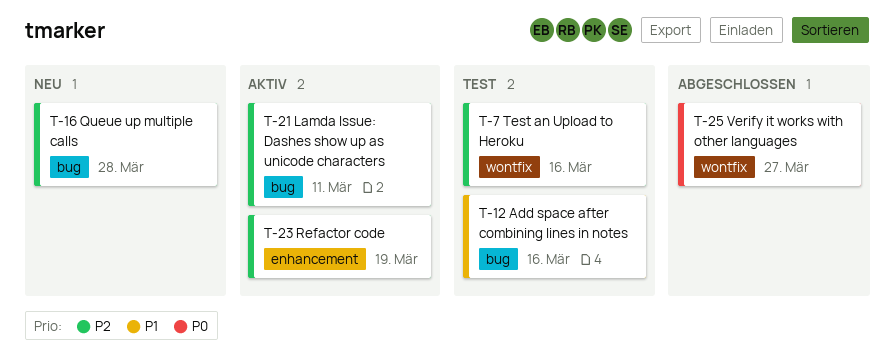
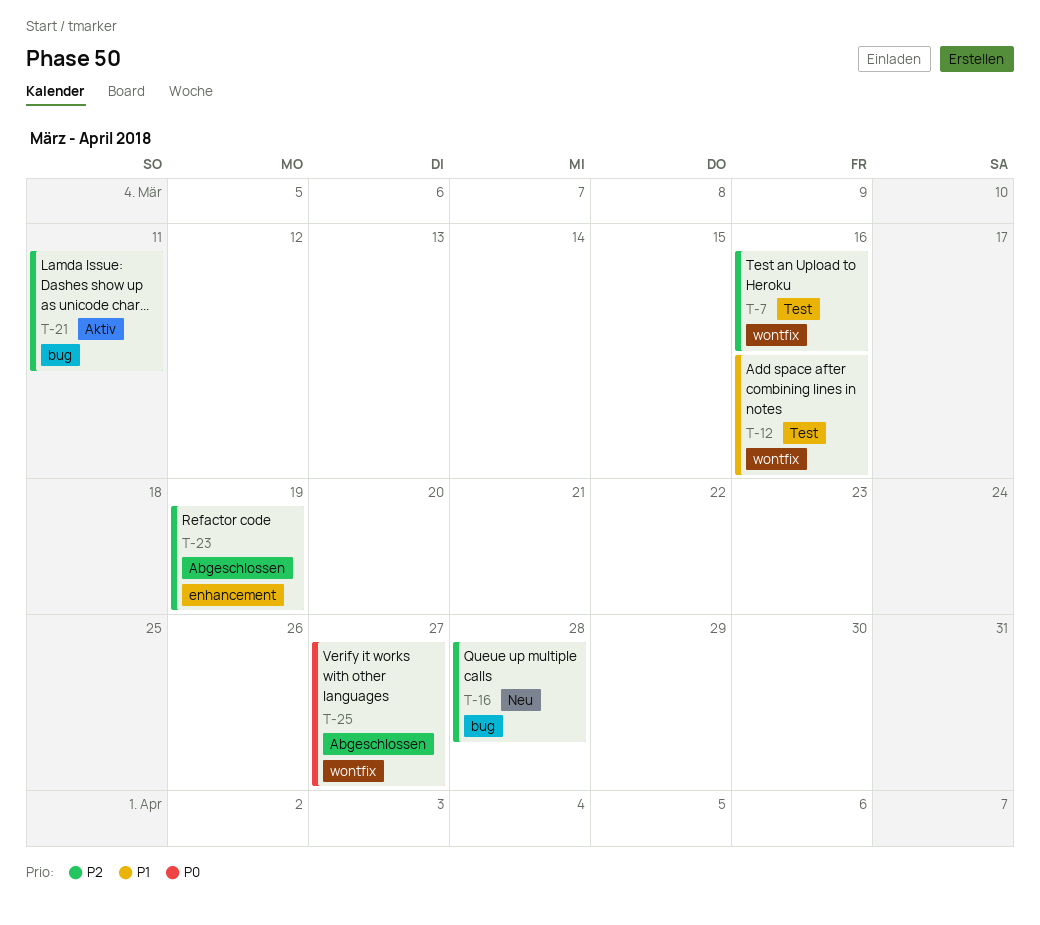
T-12, label: bug -> wontfix
T-23, status: Aktiv -> Abgeschlossen

